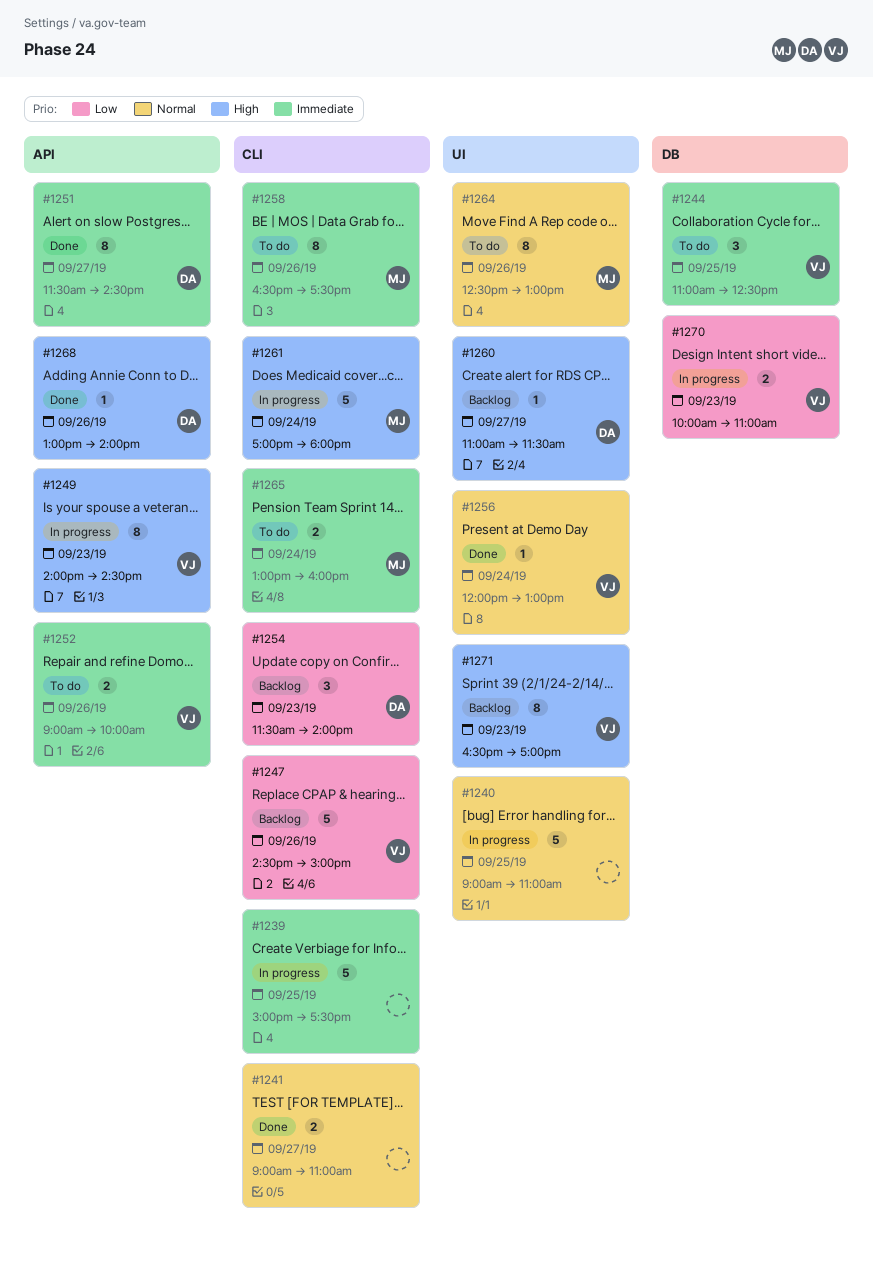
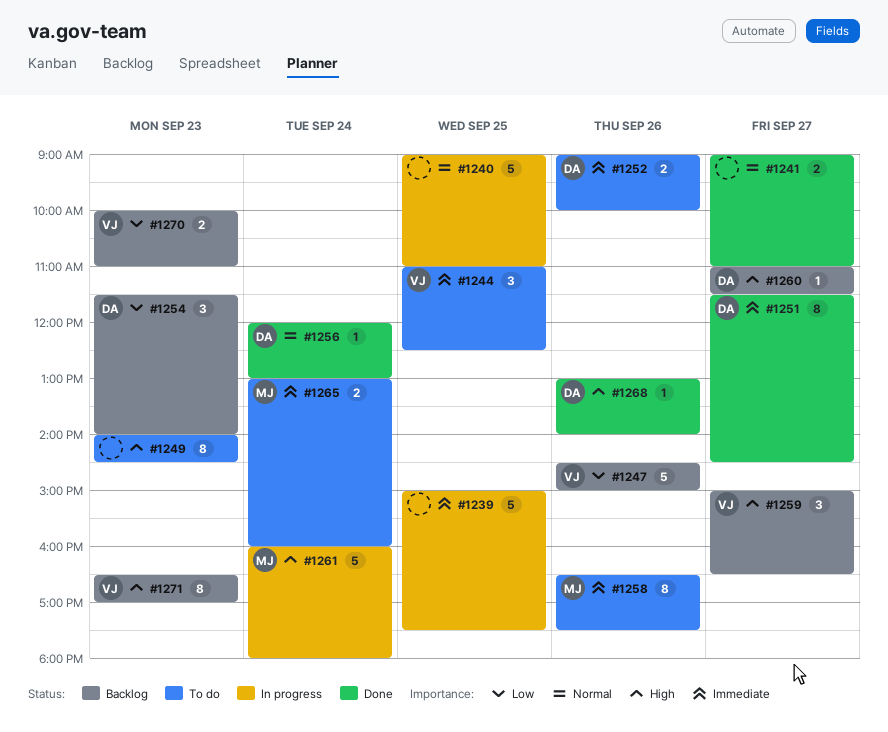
#1249, status: In progress -> To do
#1249, owner: VJ -> none
#1252, owner: VJ -> DA
#1256, owner: VJ -> DA
#1259: none -> present
#1261, begins: 17:00 -> 16:00
#1264: present -> none
#1270, status: In progress -> Backlog

